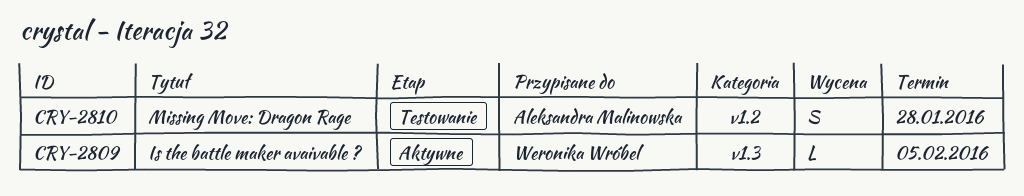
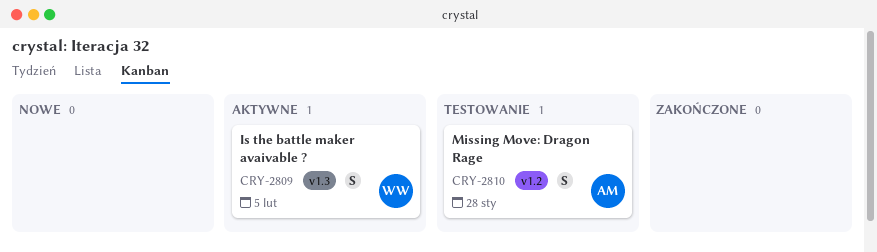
CRY-2809, estimate: L -> S

